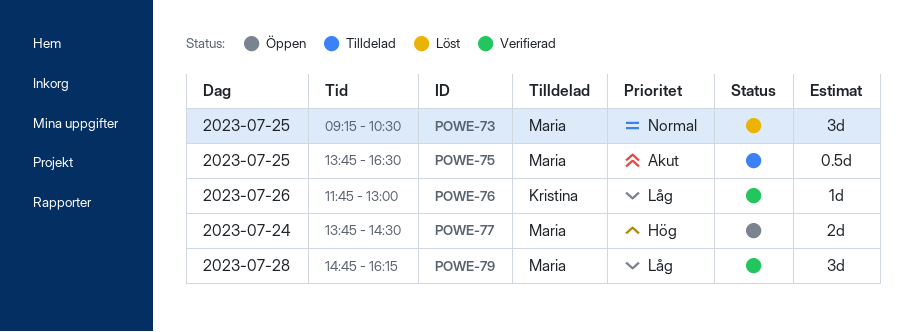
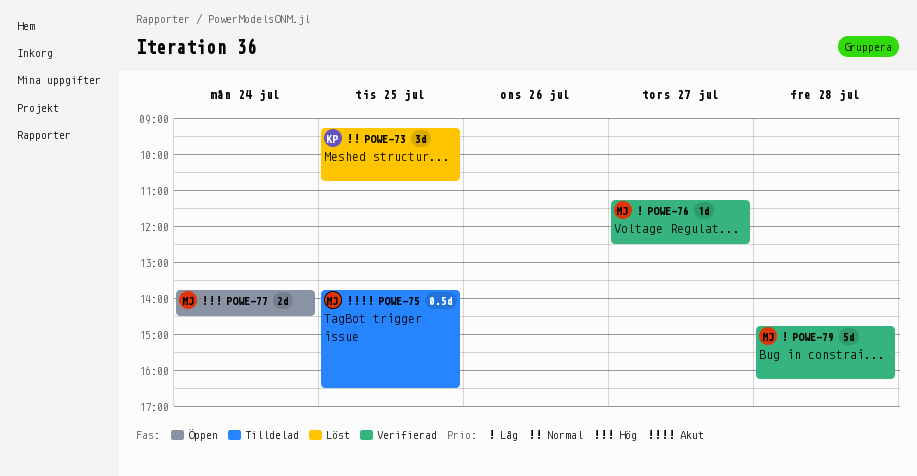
POWE-73, owner: Maria -> Kristina
POWE-73, ends: 10:30 -> 10:45
POWE-76, owner: Kristina -> Maria
POWE-76, day: Jul 26 -> Jul 27
POWE-76, begins: 11:45 -> 11:15
POWE-76, ends: 13:00 -> 12:30
POWE-79, estimate: 3d -> 5d

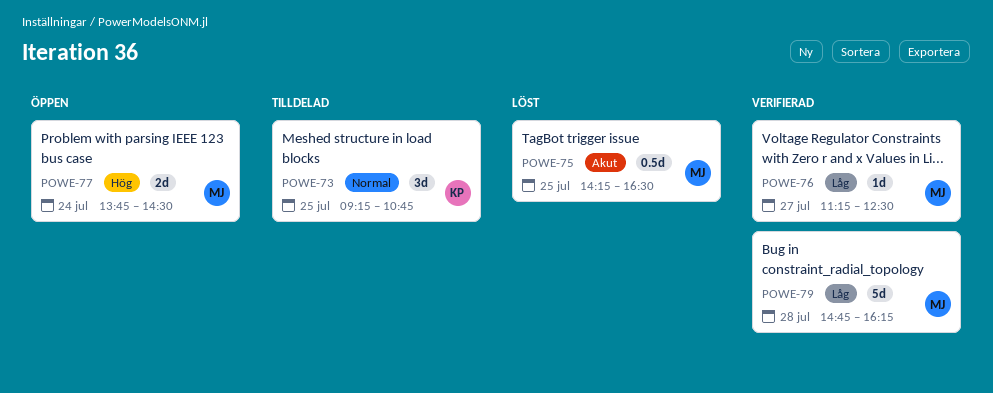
POWE-73, status: Löst -> Tilldelad
POWE-75, status: Tilldelad -> Löst
POWE-75, begins: 13:45 -> 14:15

